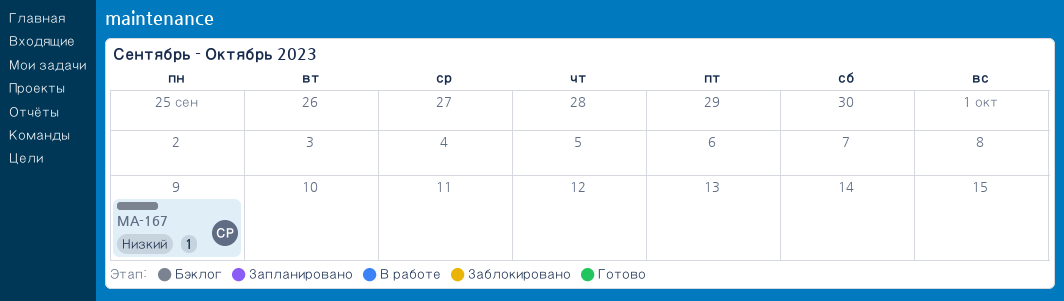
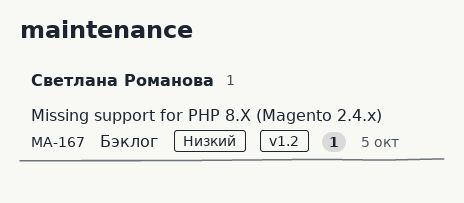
MA-167, due: Oct 9 -> Oct 5

